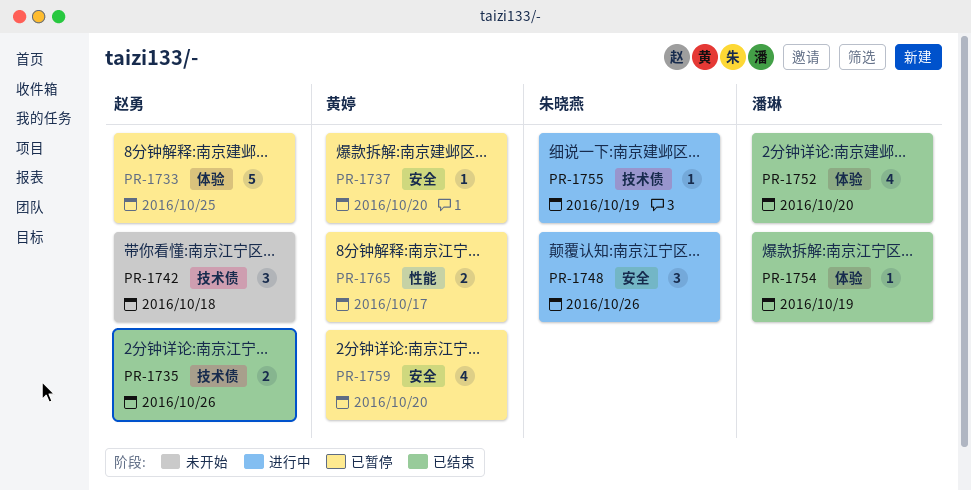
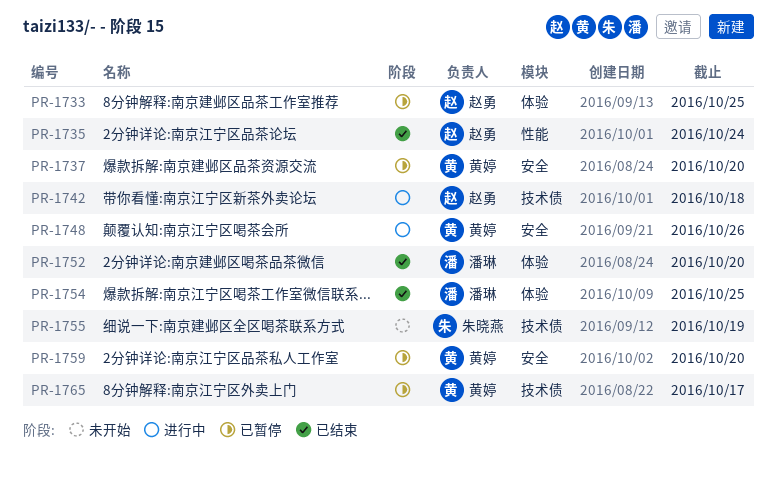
PR-1735, label: 技术债 -> 性能
PR-1735, due: Oct 26 -> Oct 24
PR-1742, status: 未开始 -> 进行中
PR-1748, owner: 朱晓燕 -> 黄婷
PR-1754, due: Oct 19 -> Oct 25
PR-1755, status: 进行中 -> 未开始
PR-1765, label: 性能 -> 技术债

